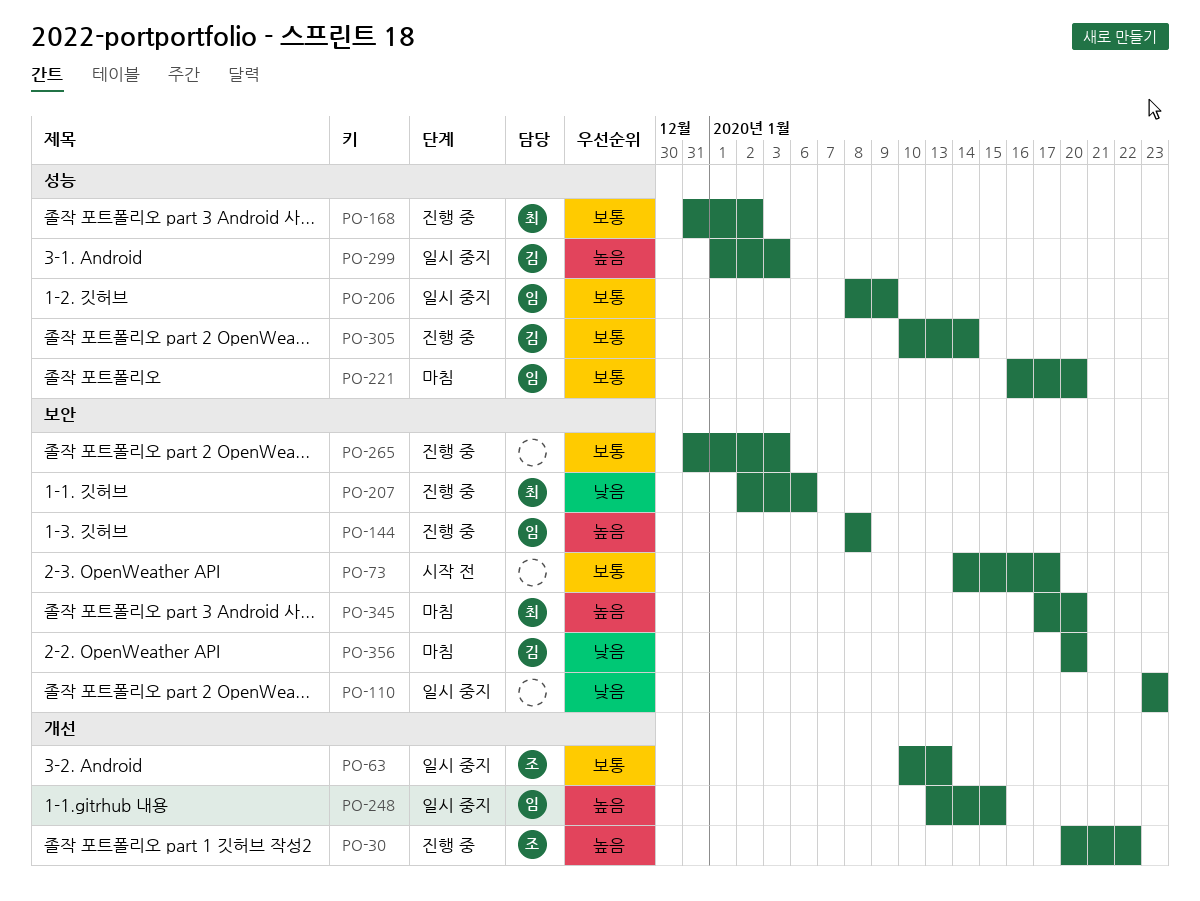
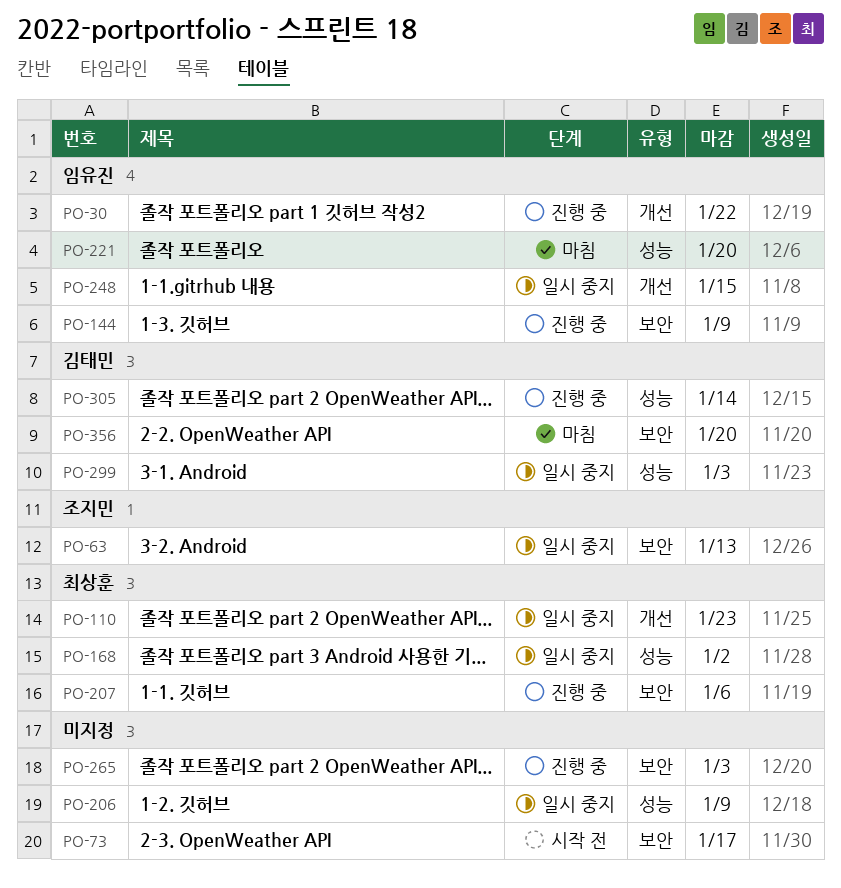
PO-30, owner: 조지민 -> 임유진
PO-63, label: 개선 -> 보안
PO-110, owner: none -> 최상훈
PO-110, label: 보안 -> 개선
PO-144, due: Jan 8 -> Jan 9
PO-168, status: 진행 중 -> 일시 중지
PO-206, owner: 임유진 -> none
PO-345: present -> none

